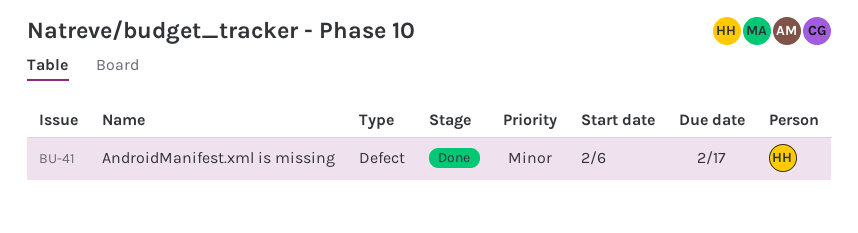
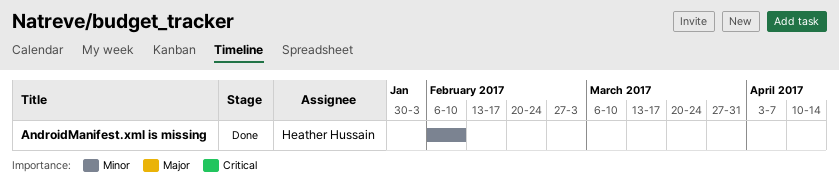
AndroidManifest.xml is missing, due: Feb 17 -> Feb 10

